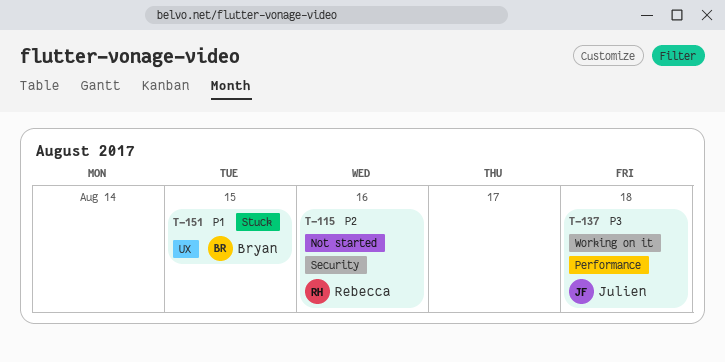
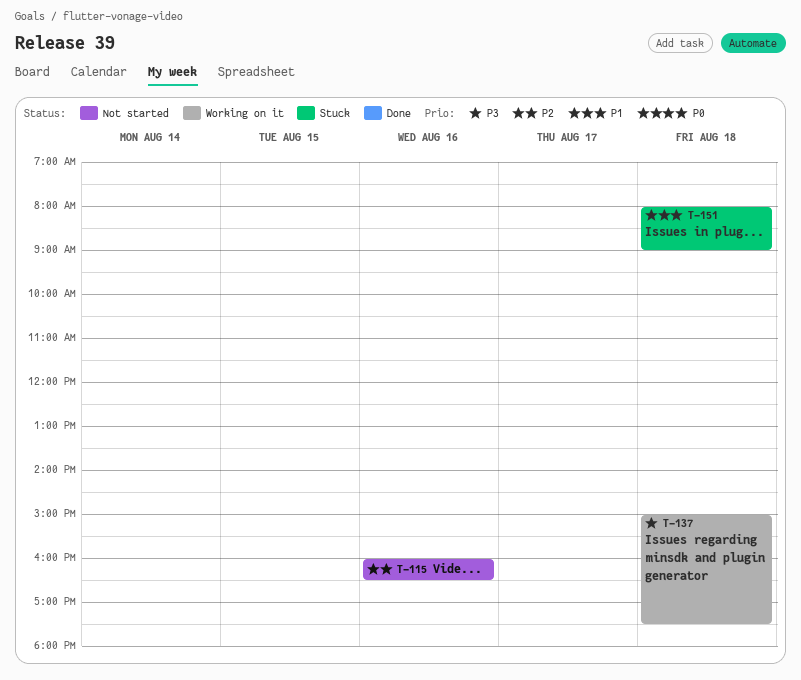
T-151, day: Aug 15 -> Aug 18

